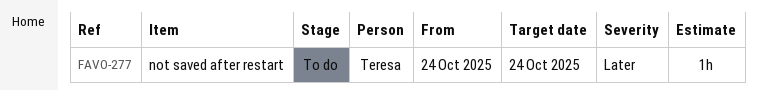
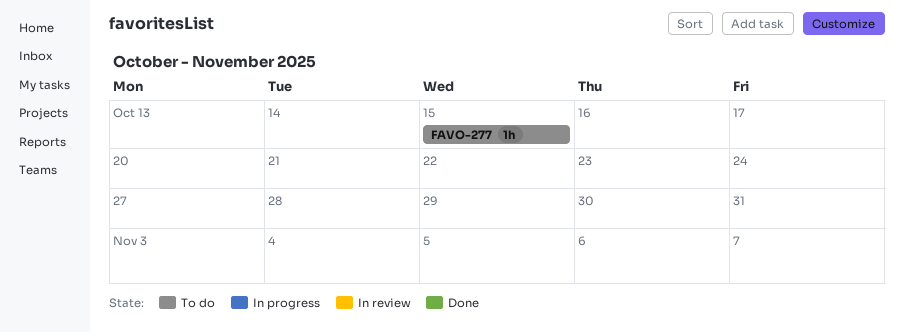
FAVO-277, start: Oct 24 -> Oct 15
FAVO-277, due: Oct 24 -> Oct 15

